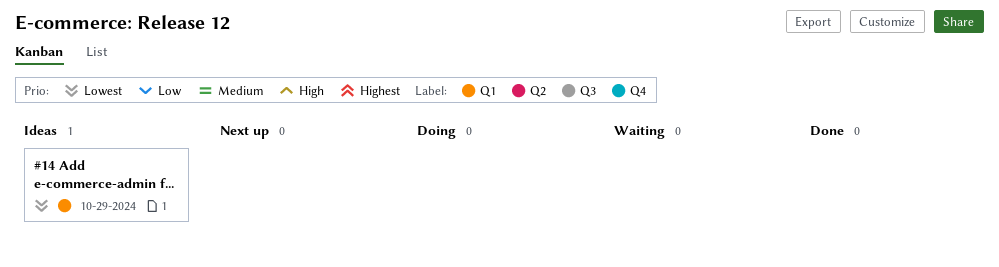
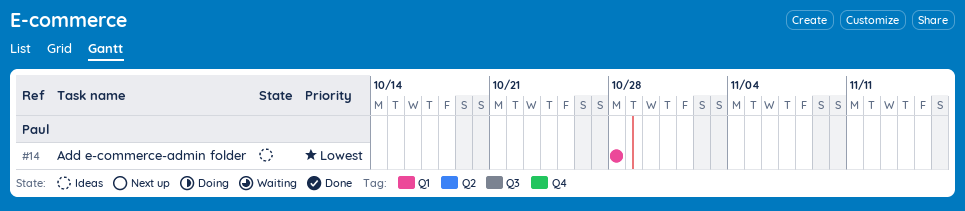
#14, due: Oct 29 -> Oct 28

